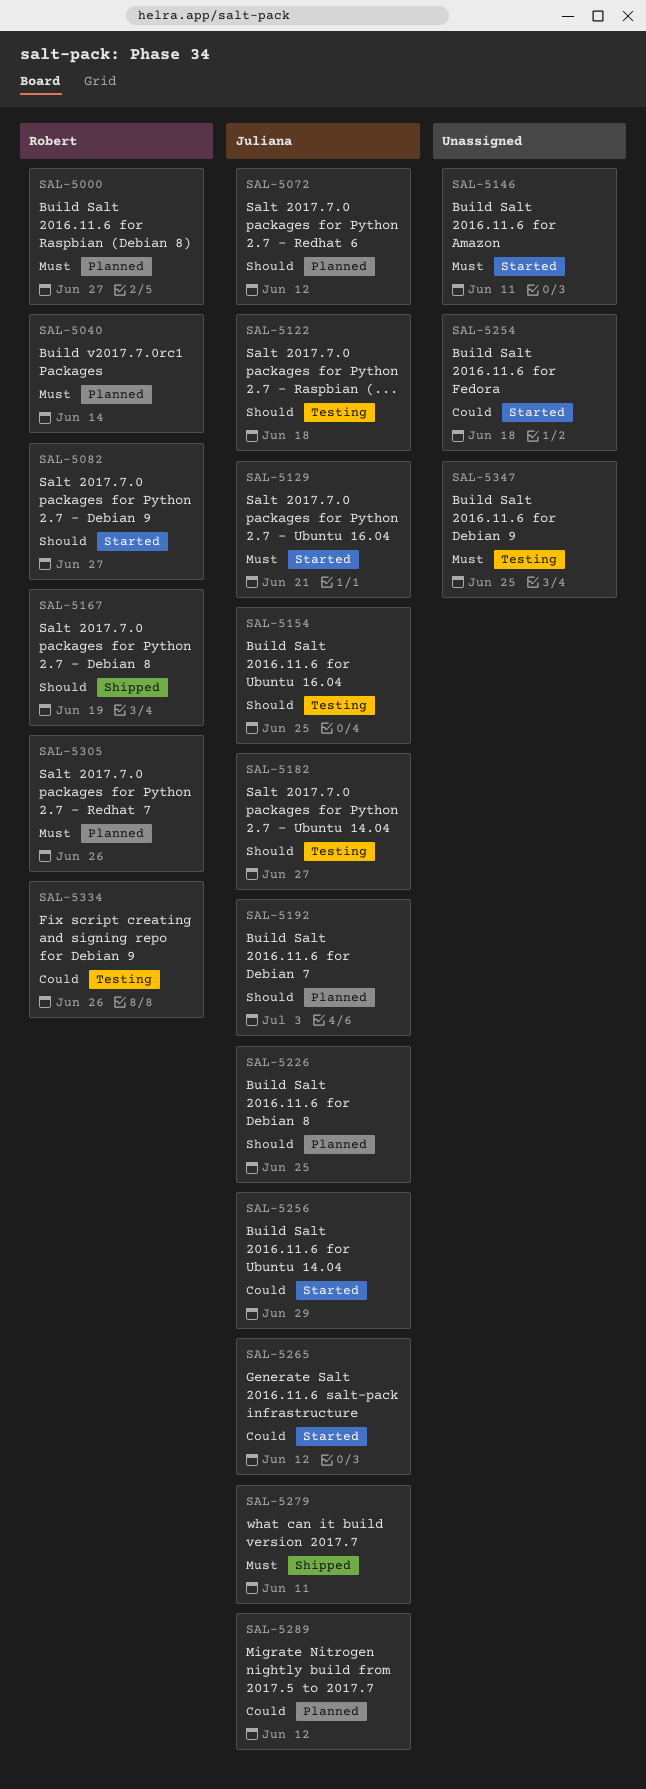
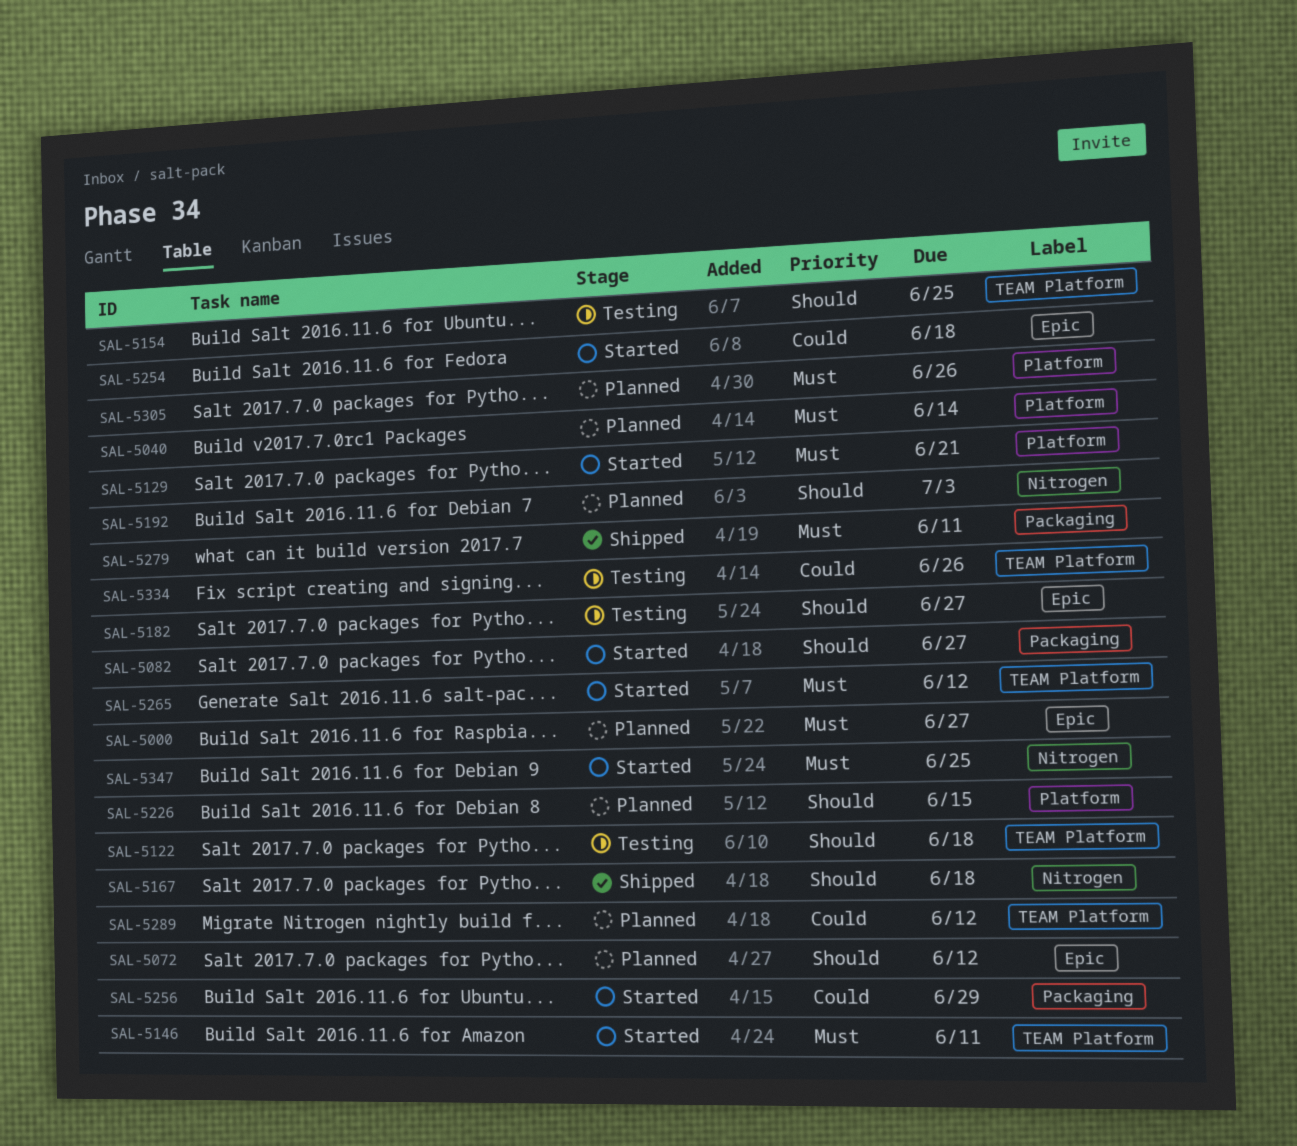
SAL-5167, due: Jun 19 -> Jun 18
SAL-5226, due: Jun 25 -> Jun 15
SAL-5265, priority: Could -> Must
SAL-5347, status: Testing -> Started

